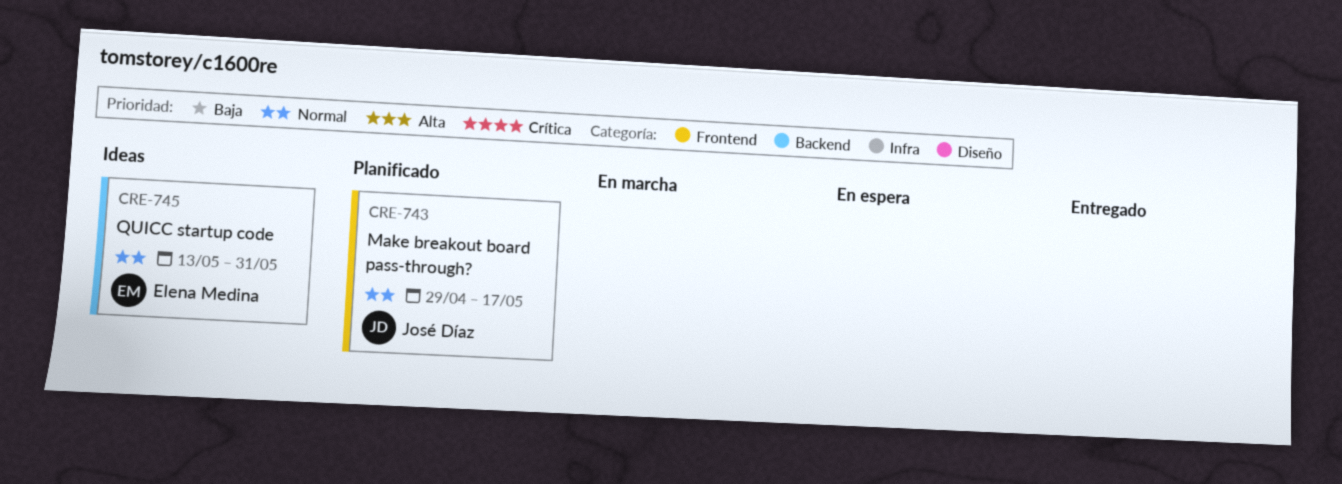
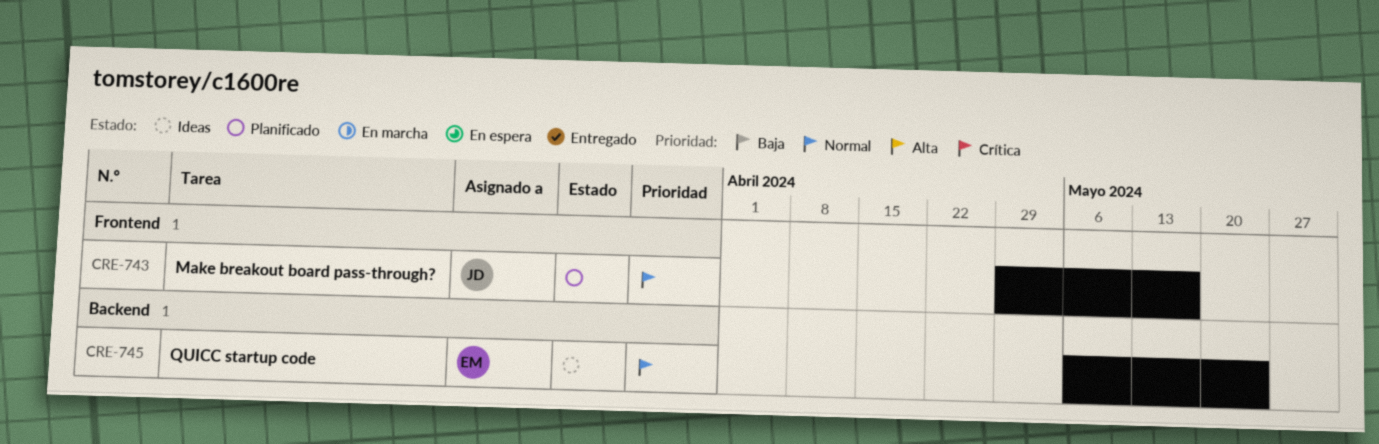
CRE-745, start: May 13 -> May 6
CRE-745, due: May 31 -> May 24

